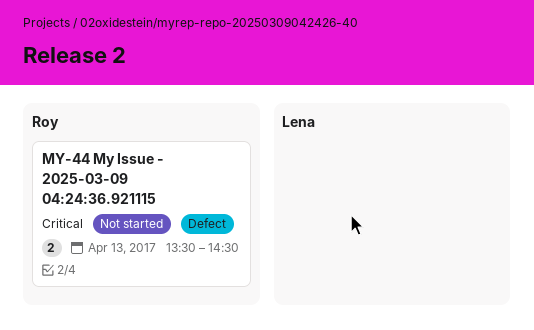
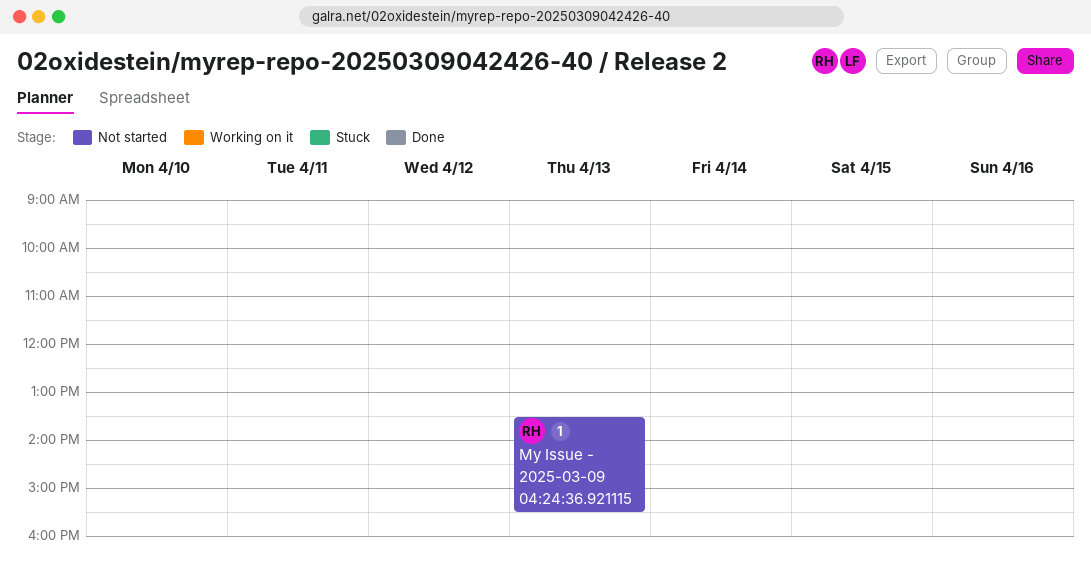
My Issue - 2025-03-09 04:24:36.921115, estimate: 2 -> 1
My Issue - 2025-03-09 04:24:36.921115, ends: 14:30 -> 15:30

